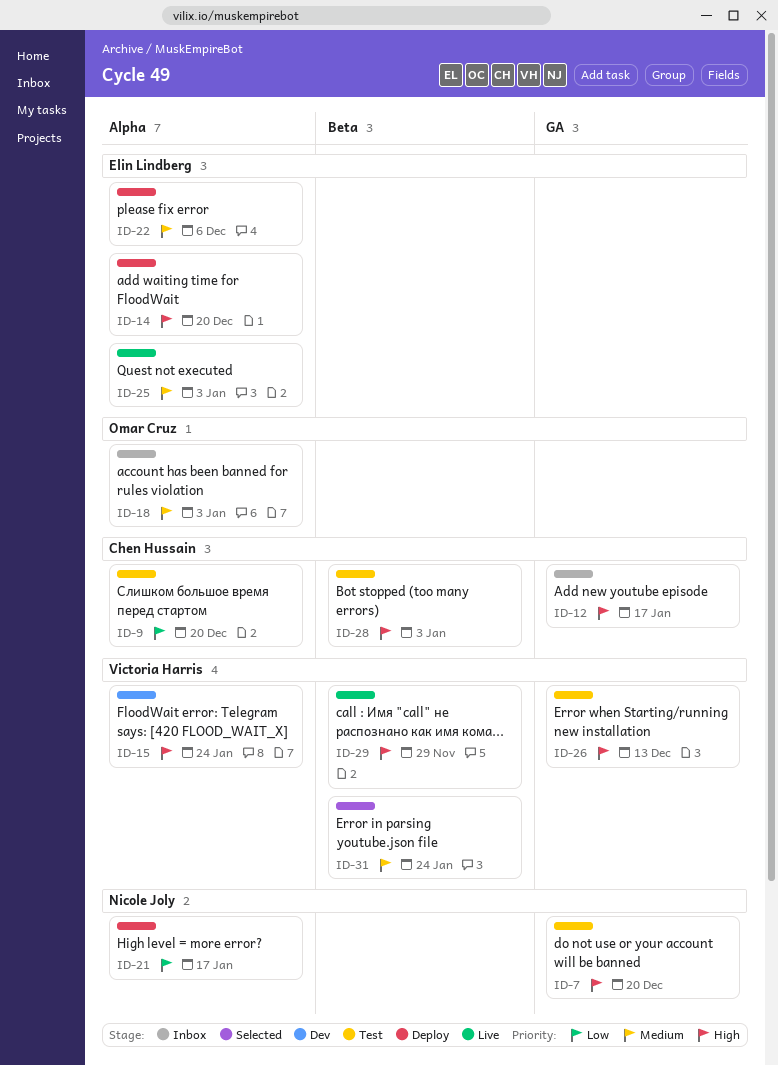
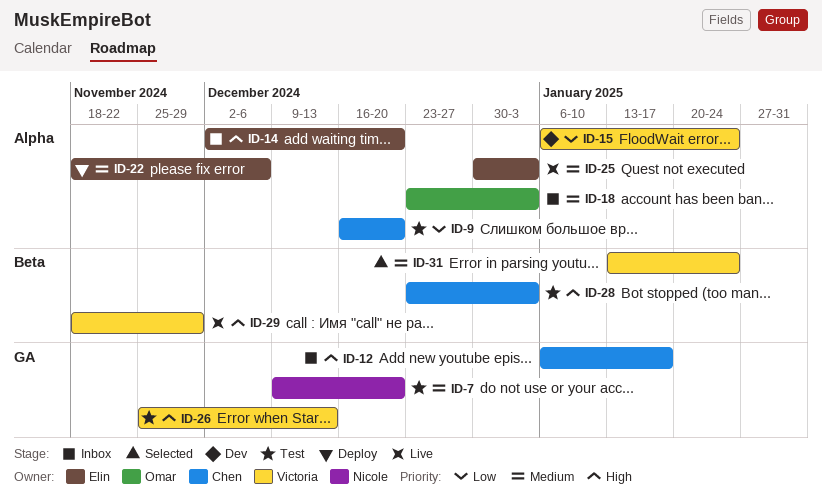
ID-7, priority: High -> Medium
ID-14, status: Deploy -> Inbox
ID-15, priority: High -> Low
ID-21: present -> none

